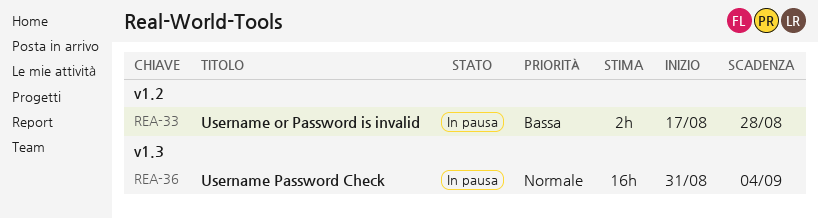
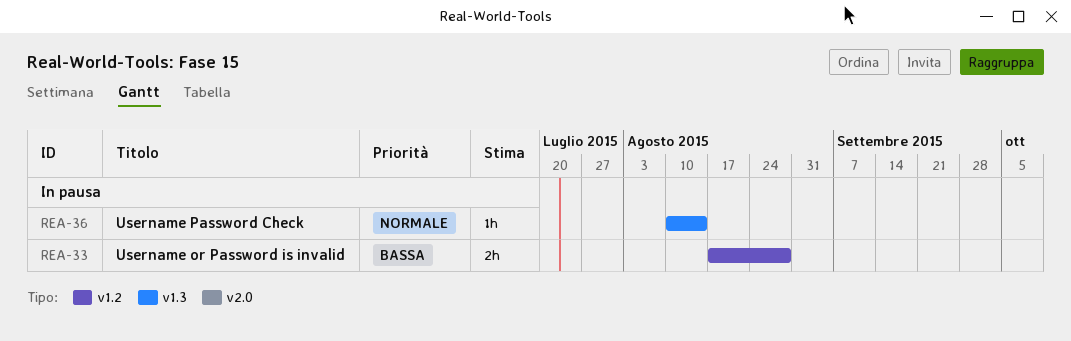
REA-36, estimate: 16h -> 1h
REA-36, start: Aug 31 -> Aug 10
REA-36, due: Sep 4 -> Aug 14

